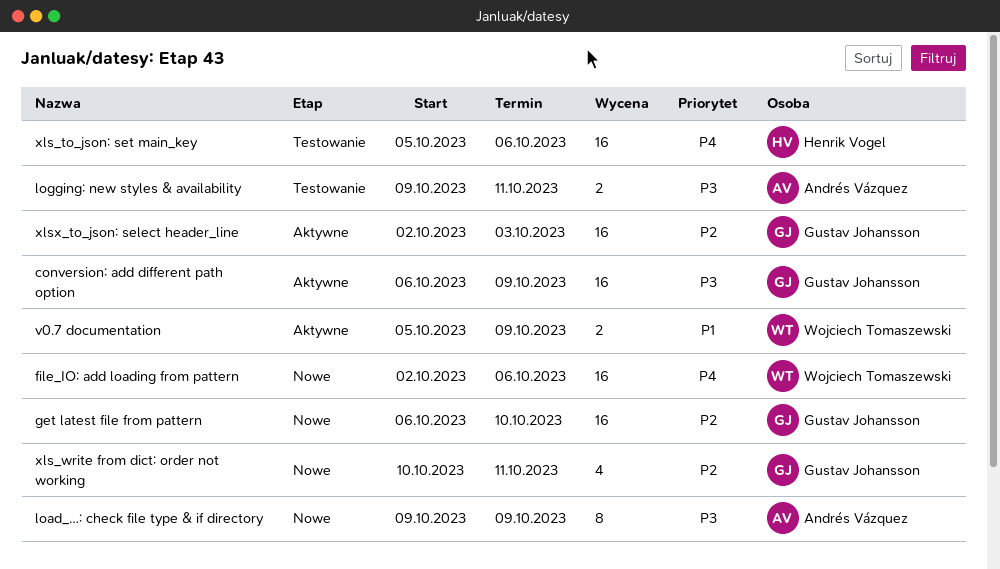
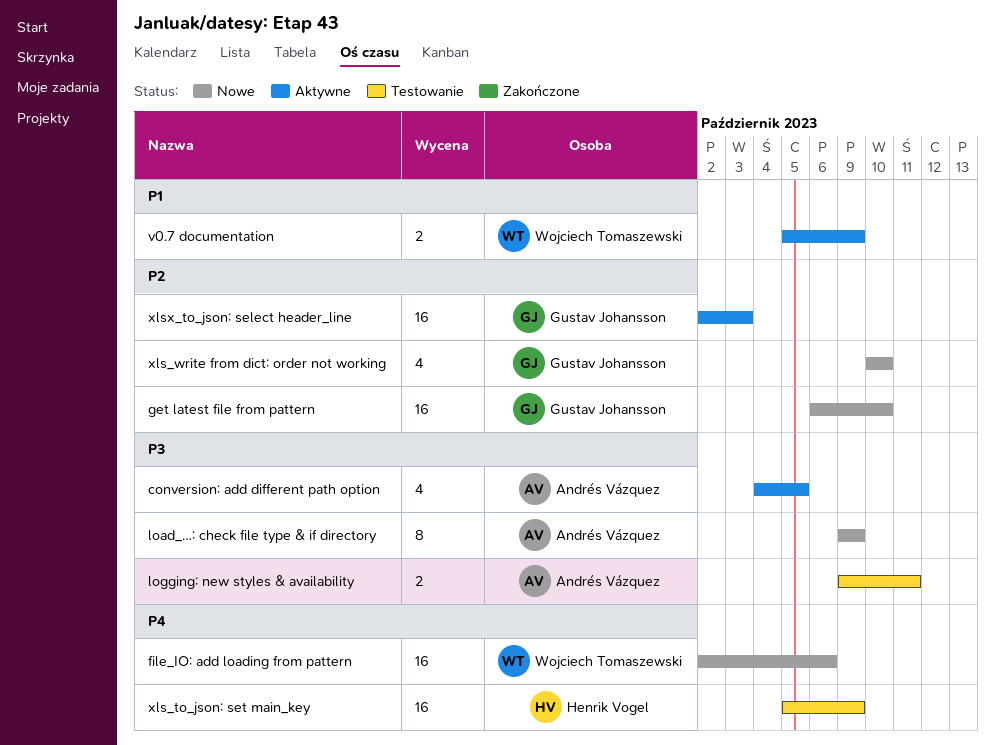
conversion: add different path option, owner: Gustav Johansson -> Andrés Vázquez
conversion: add different path option, estimate: 16 -> 4
conversion: add different path option, start: Oct 6 -> Oct 4
conversion: add different path option, due: Oct 9 -> Oct 5
xls_to_json: set main_key, due: Oct 6 -> Oct 9
xls_write from dict: order not working, due: Oct 11 -> Oct 10

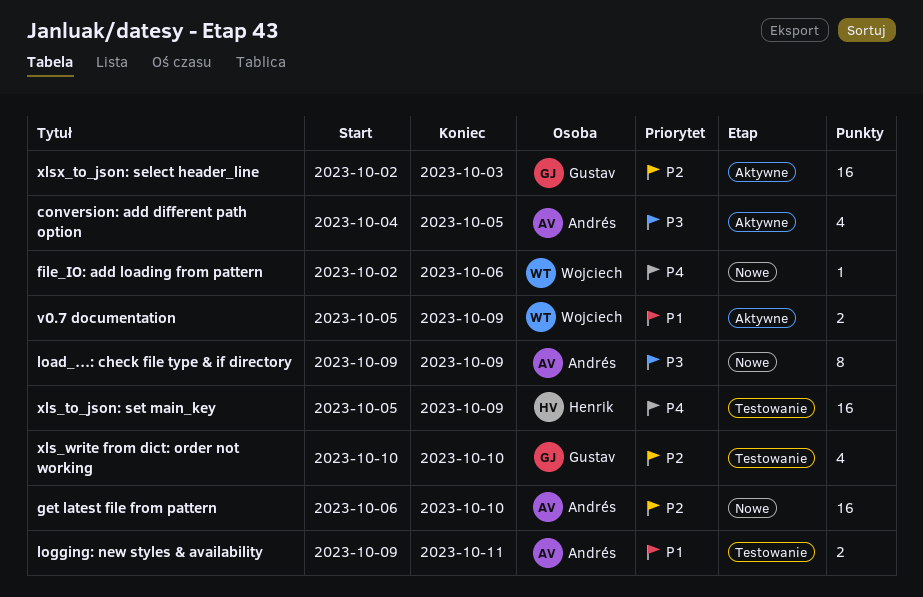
file_IO: add loading from pattern, estimate: 16 -> 1
get latest file from pattern, owner: Gustav Johansson -> Andrés Vázquez
logging: new styles & availability, priority: P3 -> P1
xls_write from dict: order not working, status: Nowe -> Testowanie

